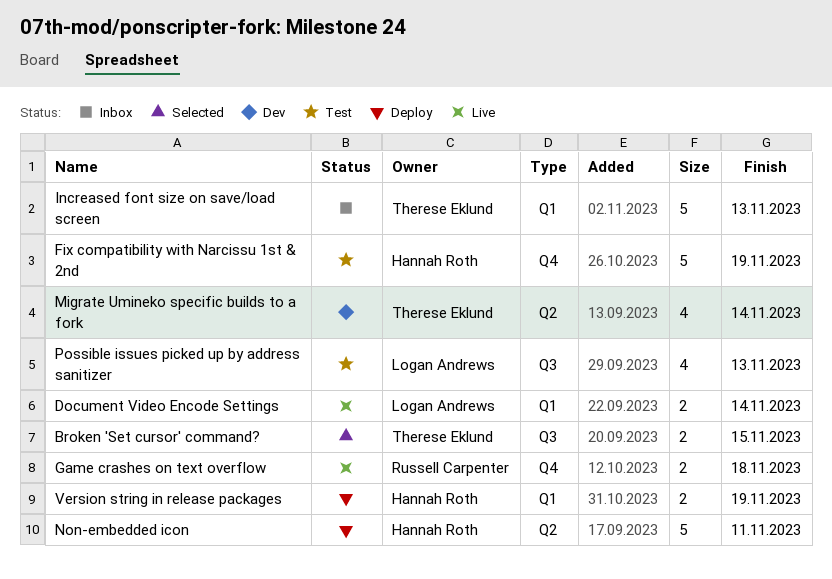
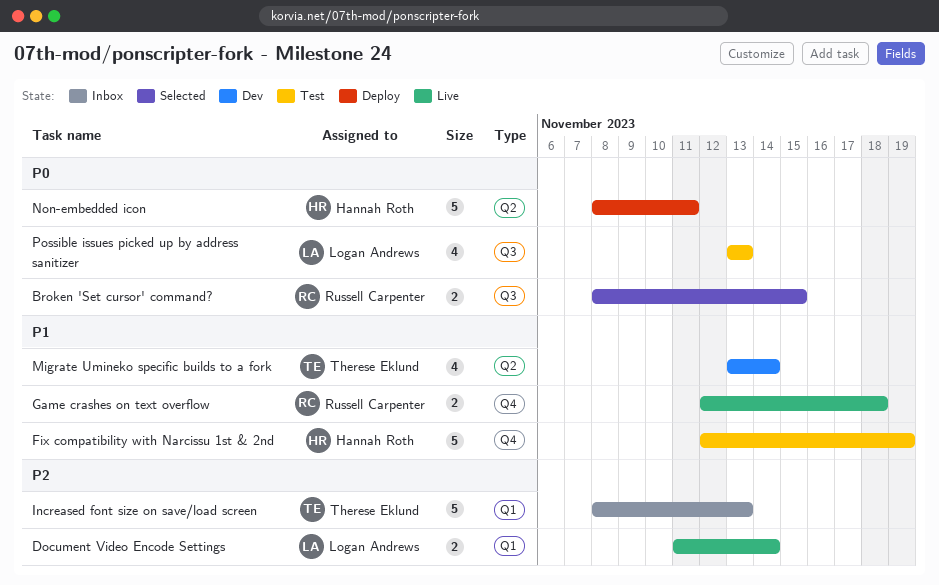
Broken 'Set cursor' command?, owner: Therese Eklund -> Russell Carpenter
Version string in release packages: present -> none

